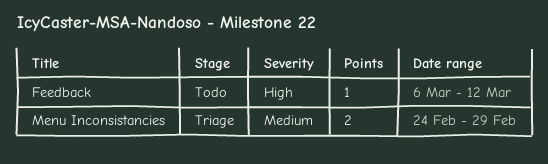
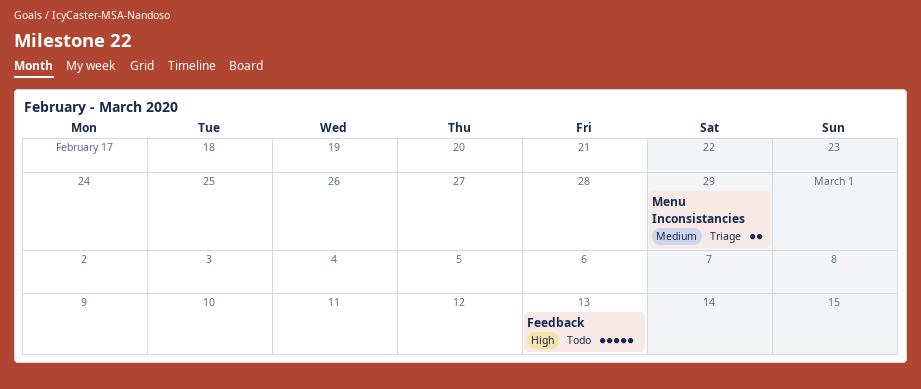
Feedback, estimate: 1 -> 5
Feedback, due: Mar 12 -> Mar 13

